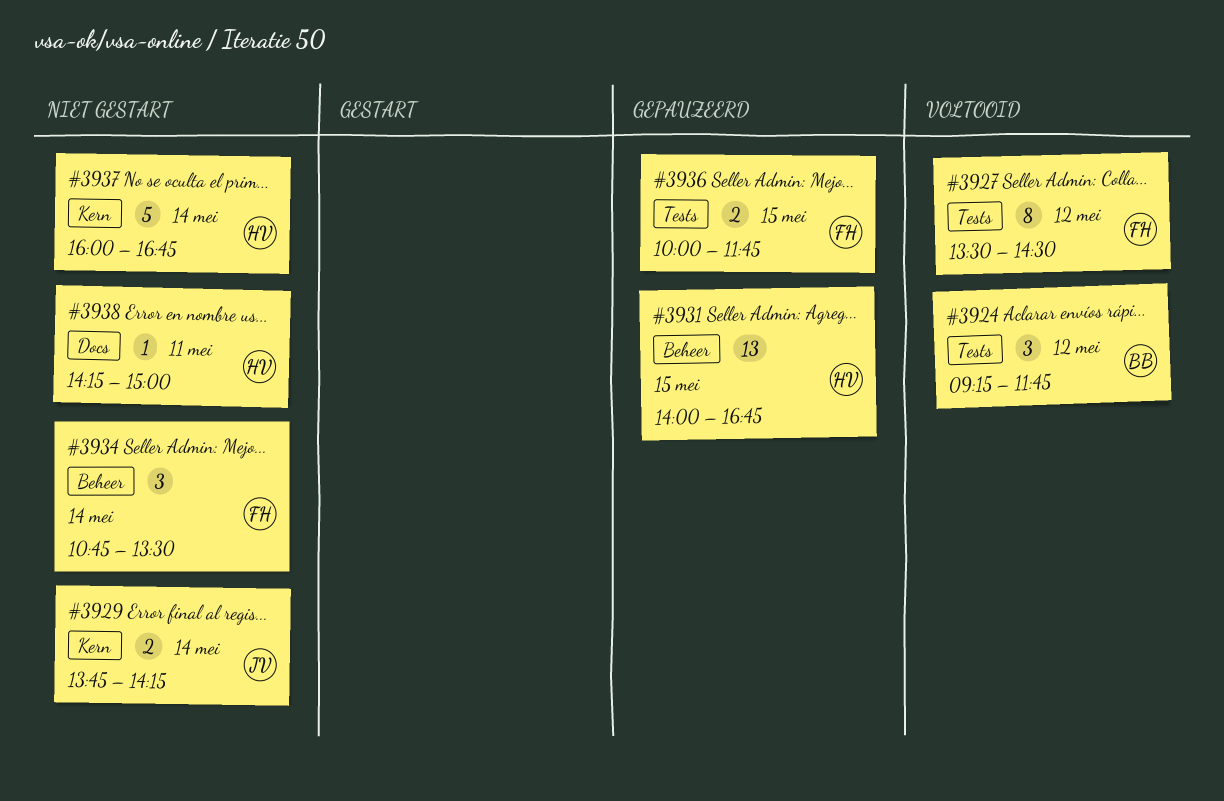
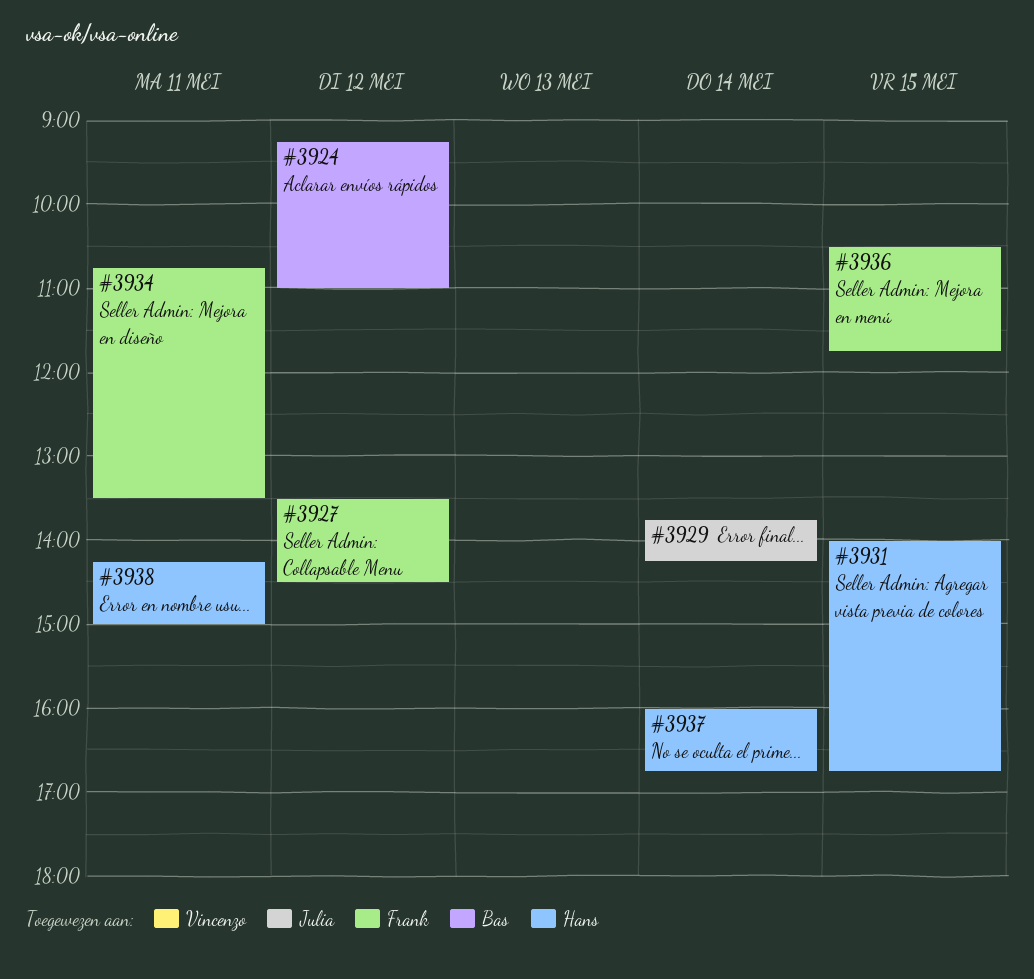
#3924, ends: 11:45 -> 11:00
#3934, day: May 14 -> May 11
#3936, begins: 10:00 -> 10:30

